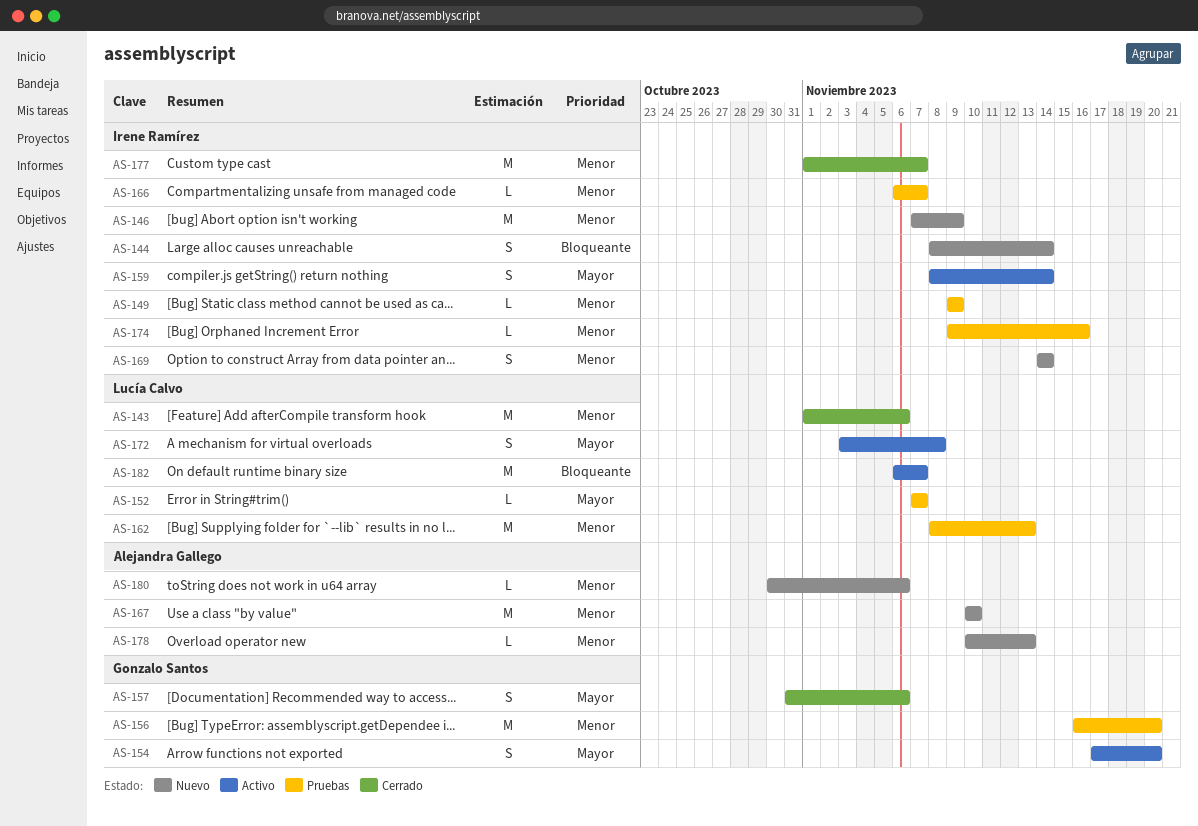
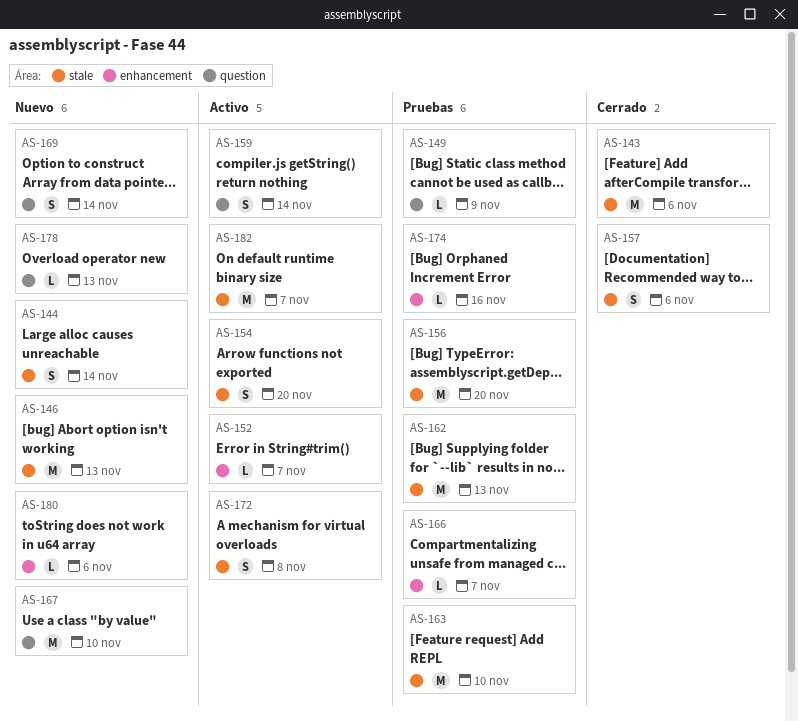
AS-146, due: Nov 9 -> Nov 13
AS-152, status: Pruebas -> Activo
AS-163: none -> present
AS-177: present -> none

